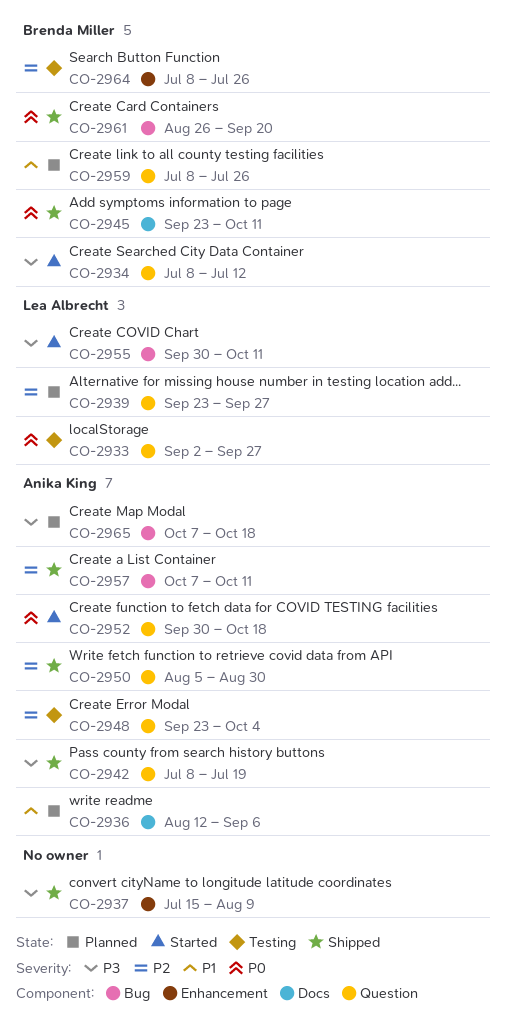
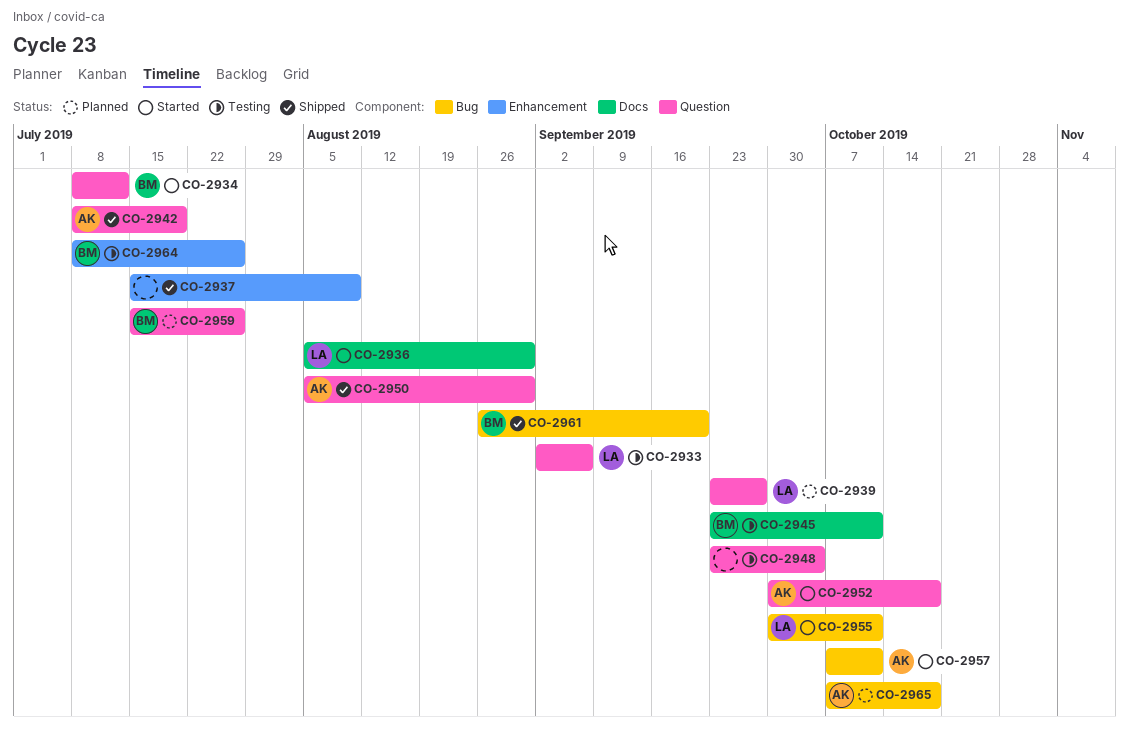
CO-2933, due: Sep 27 -> Sep 6
CO-2936, status: Planned -> Started
CO-2936, owner: Anika King -> Lea Albrecht
CO-2936, start: Aug 12 -> Aug 5
CO-2936, due: Sep 6 -> Aug 30
CO-2945, status: Shipped -> Testing
CO-2948, owner: Anika King -> none
CO-2957, status: Shipped -> Started
CO-2959, start: Jul 8 -> Jul 15

